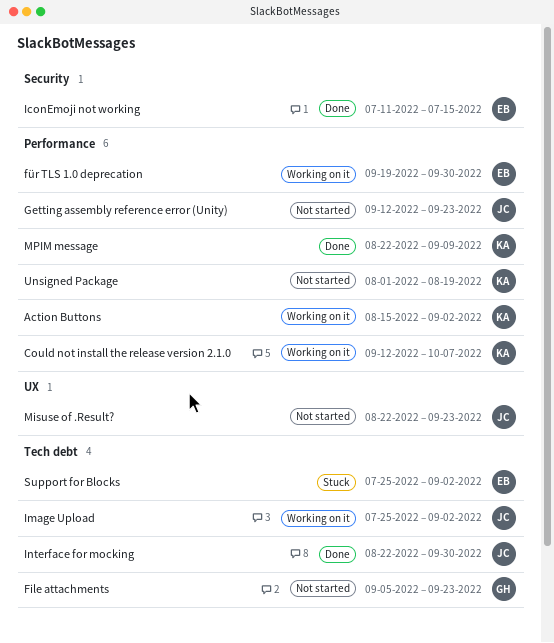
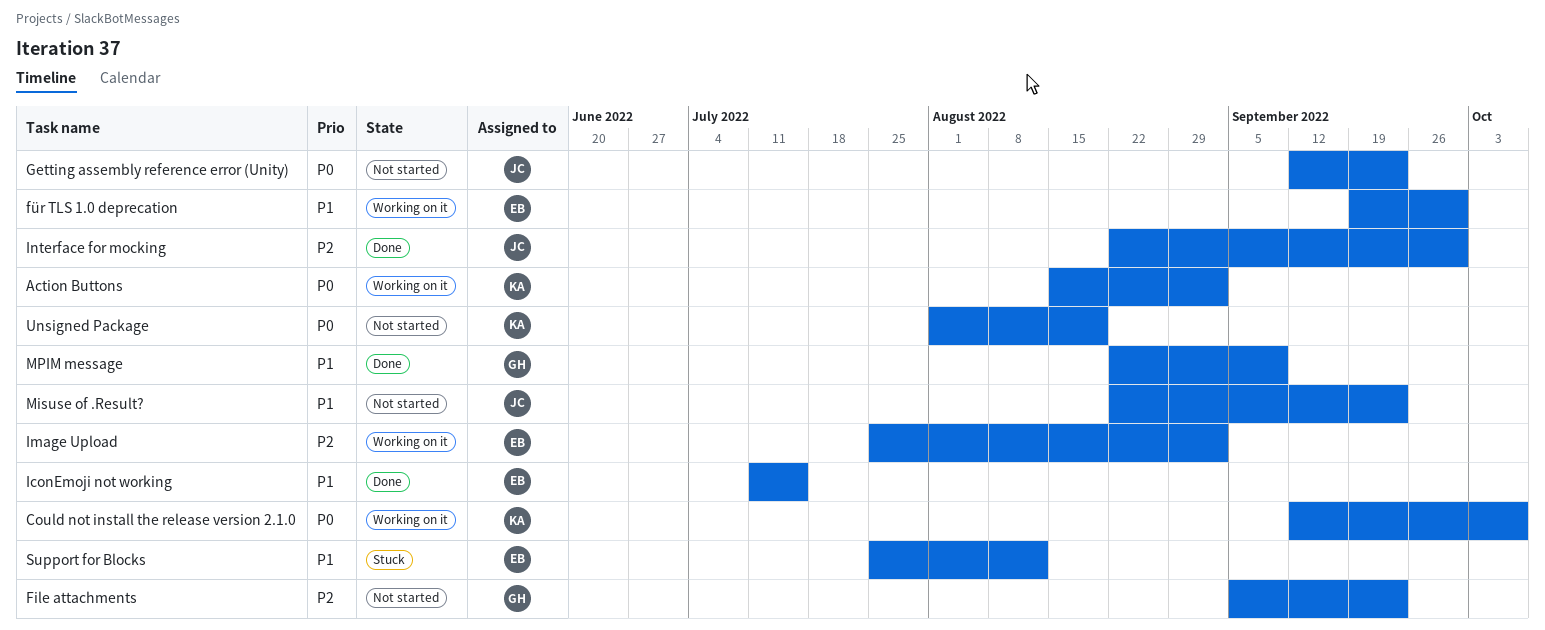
Image Upload, owner: JC -> EB
MPIM message, owner: KA -> GH
Support for Blocks, due: Sep 2 -> Aug 12

